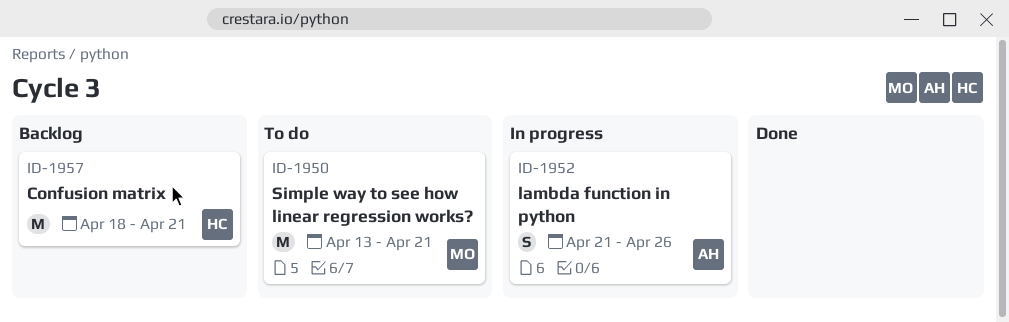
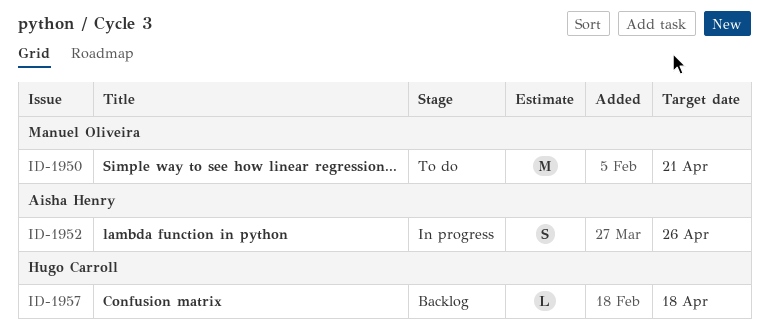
ID-1957, estimate: M -> L
ID-1957, due: Apr 21 -> Apr 18

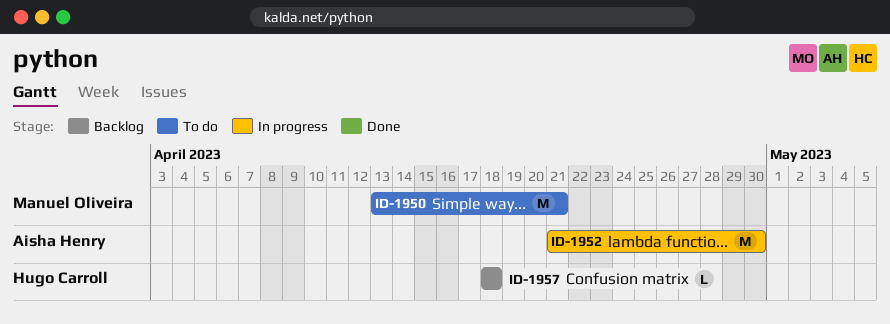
ID-1952, estimate: S -> M
ID-1952, due: Apr 26 -> Apr 30

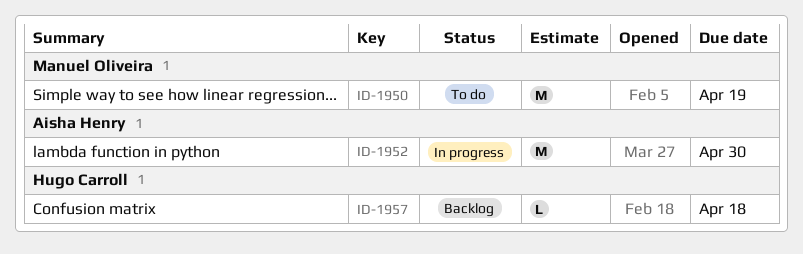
ID-1950, due: Apr 21 -> Apr 19

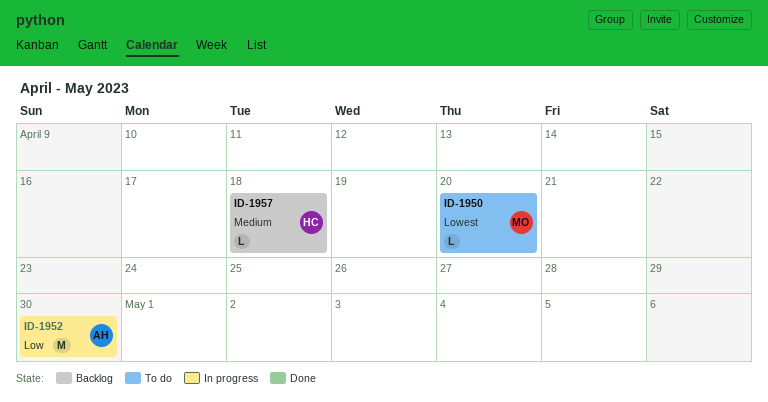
ID-1950, estimate: M -> L
ID-1950, due: Apr 19 -> Apr 20

